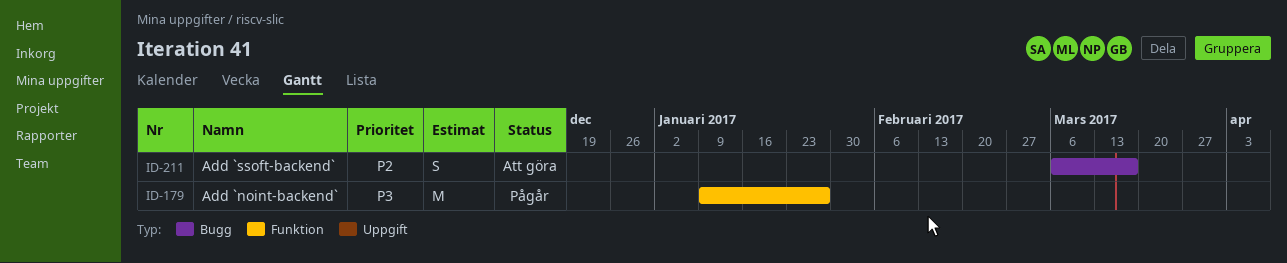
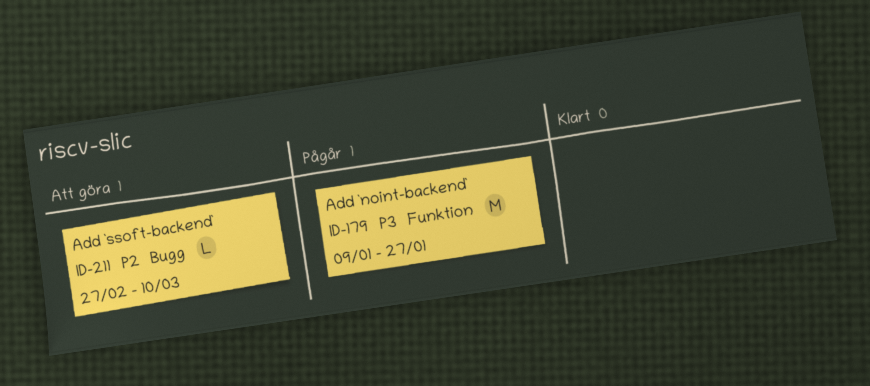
ID-211, estimate: S -> L
ID-211, start: Mar 6 -> Feb 27
ID-211, due: Mar 17 -> Mar 10

